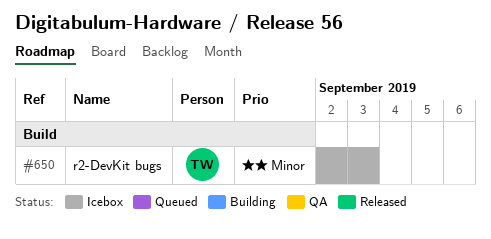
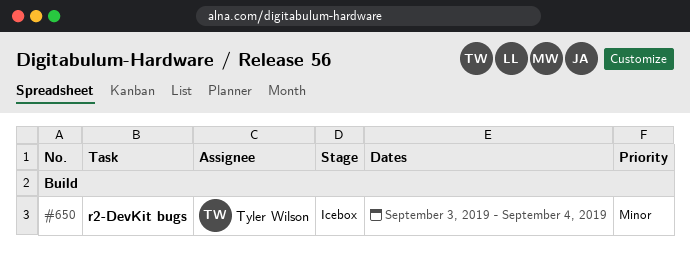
#650, start: Sep 2 -> Sep 3
#650, due: Sep 3 -> Sep 4

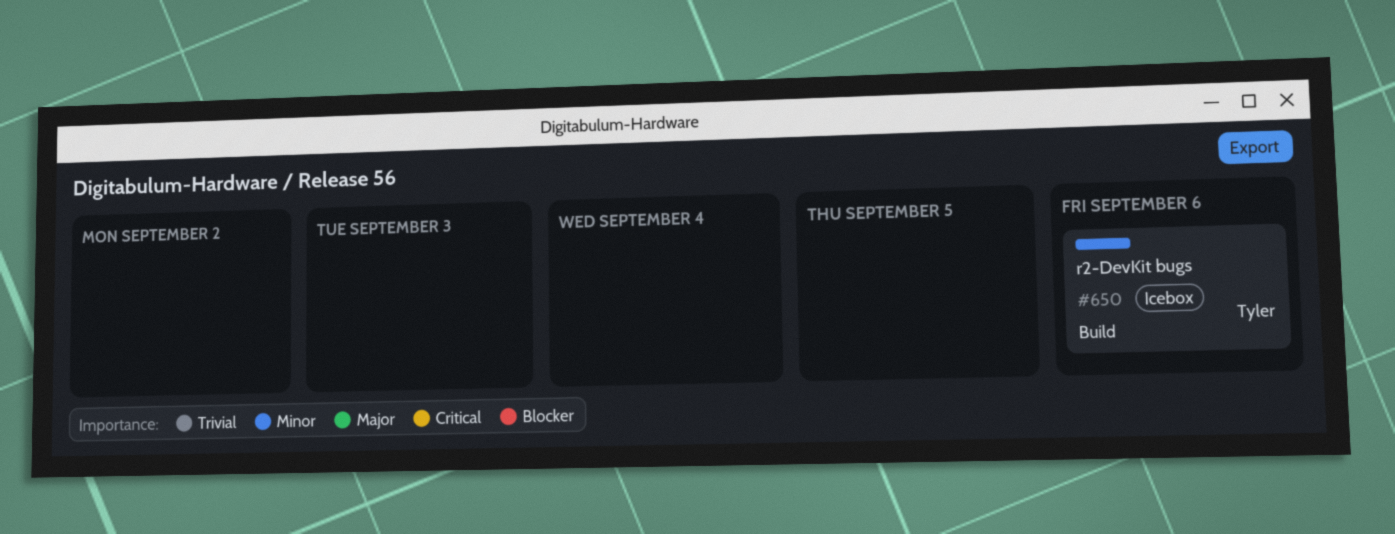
#650, due: Sep 4 -> Sep 6

